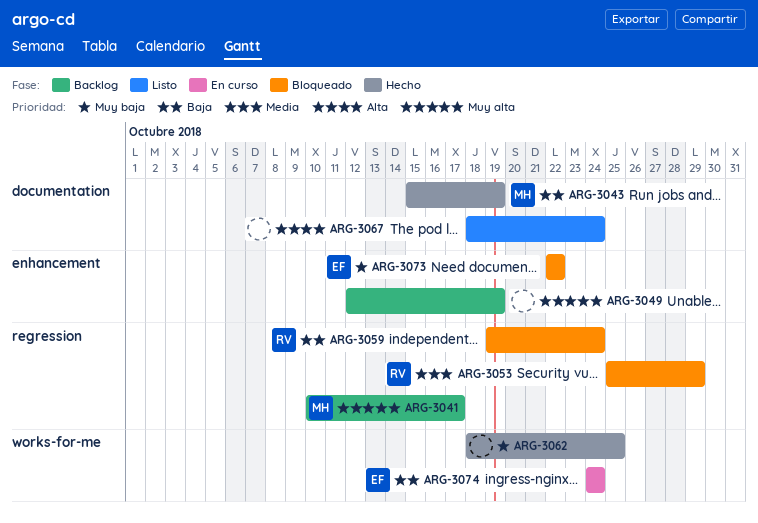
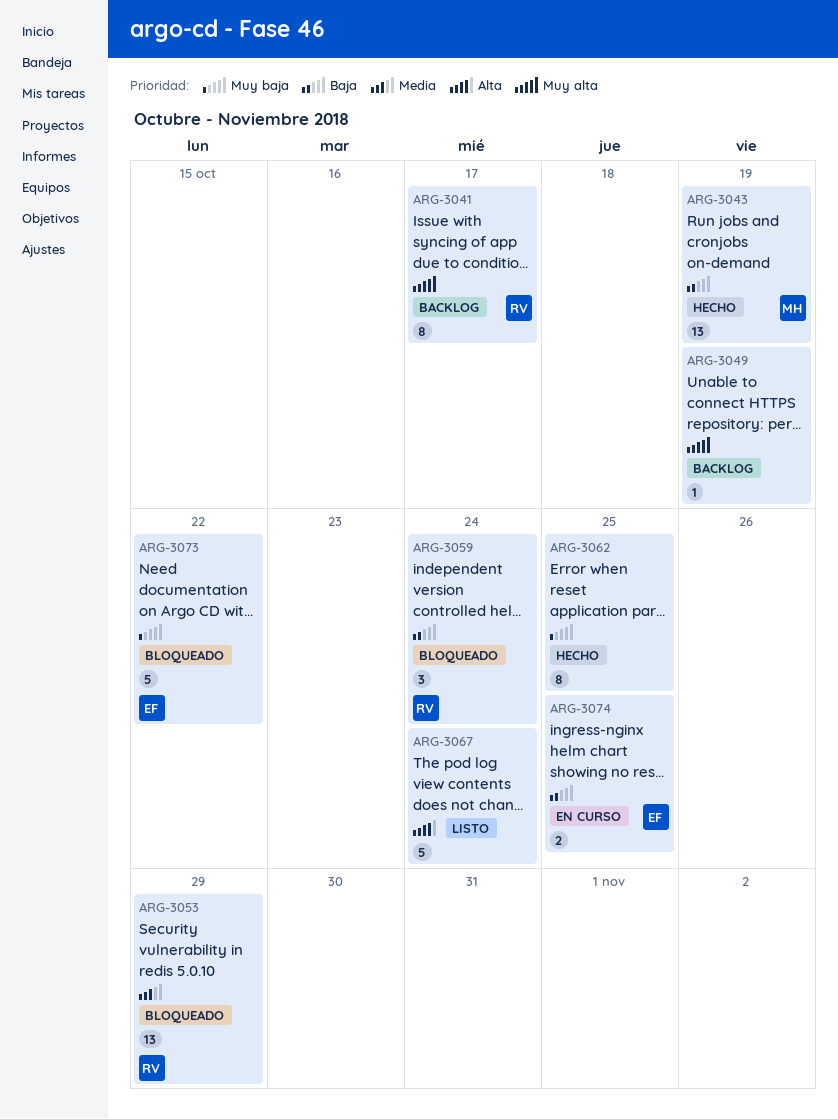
ARG-3041, owner: MH -> RV
ARG-3074, due: Oct 24 -> Oct 25

